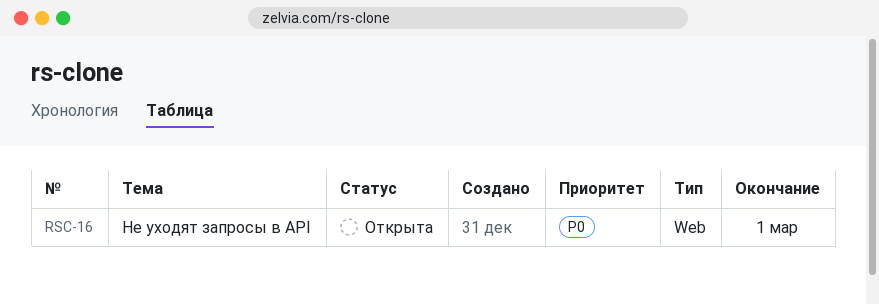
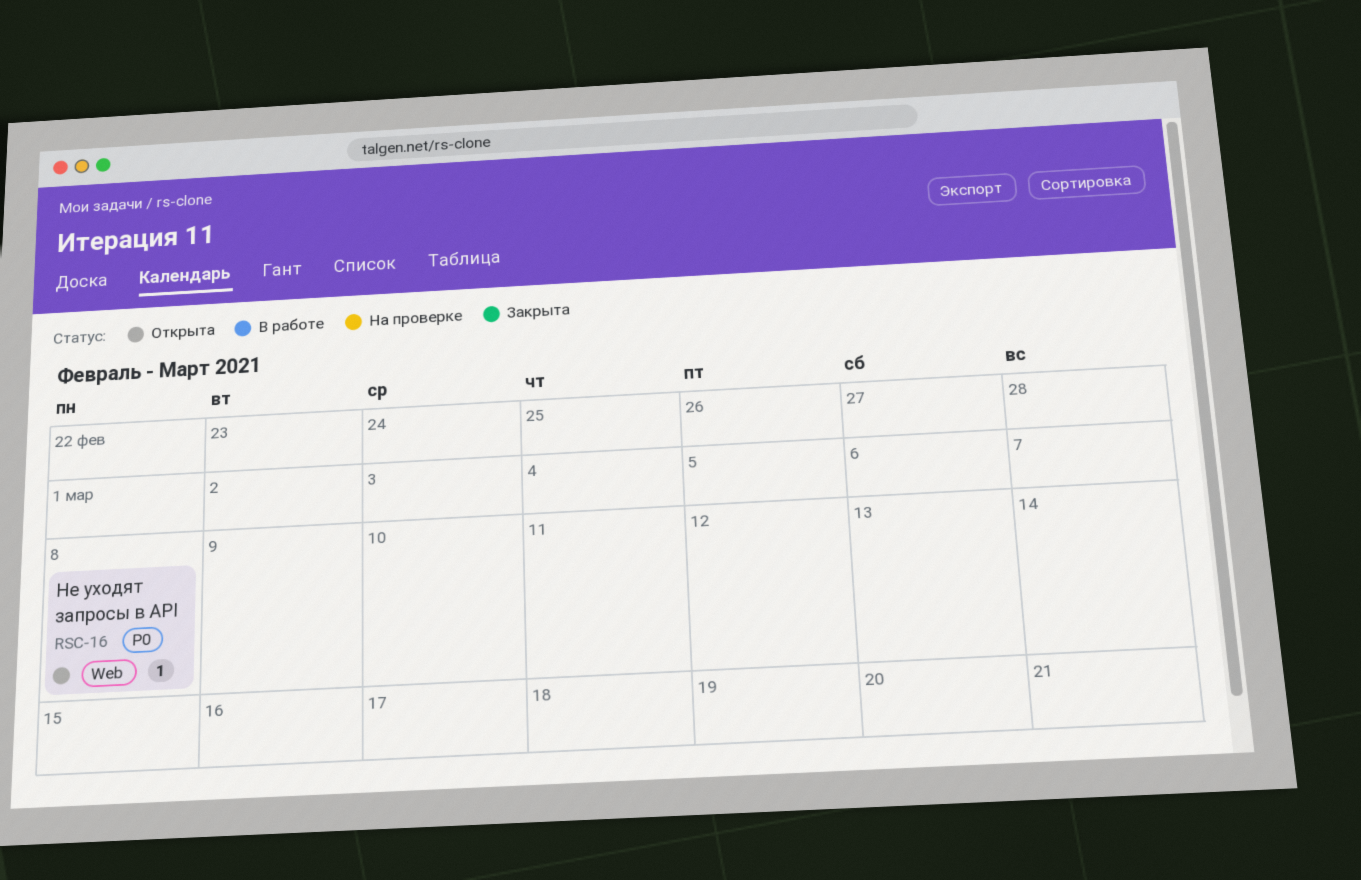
RSC-16, due: Mar 1 -> Mar 8

